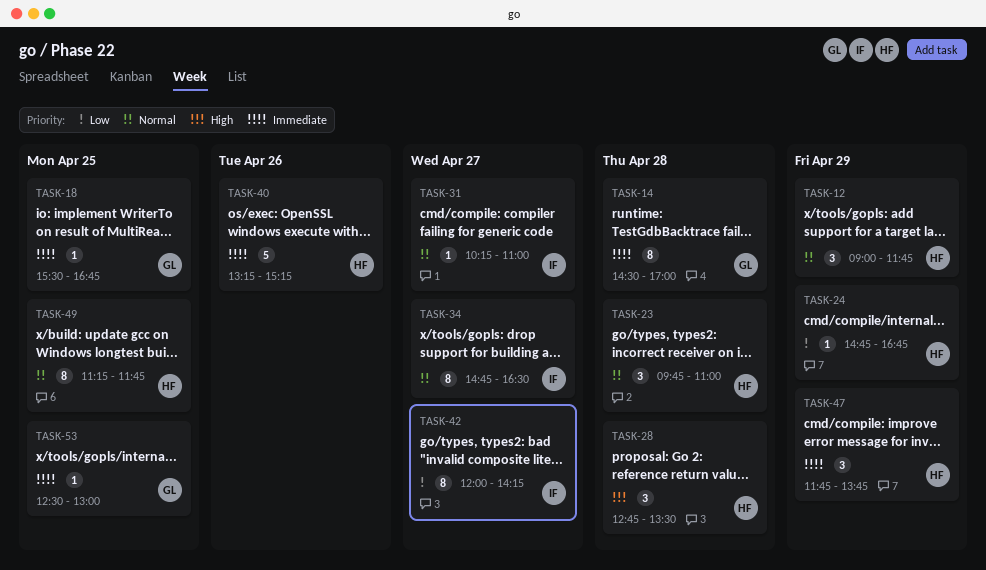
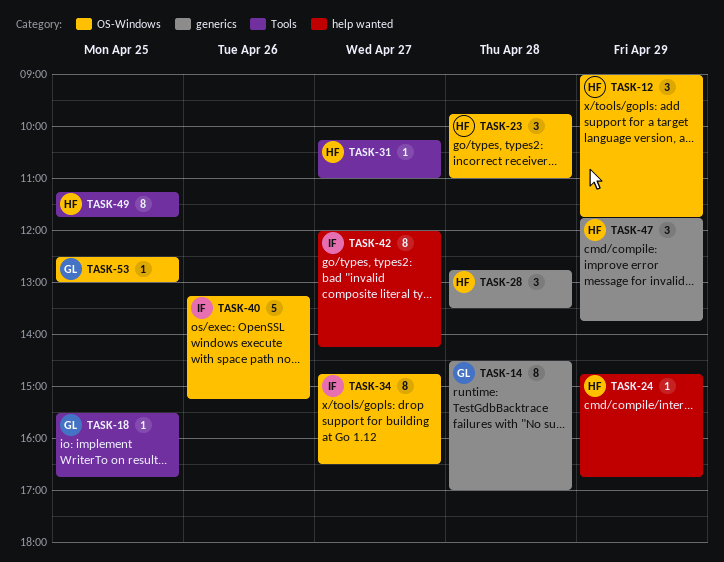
TASK-31, owner: IF -> HF
TASK-40, owner: HF -> IF

